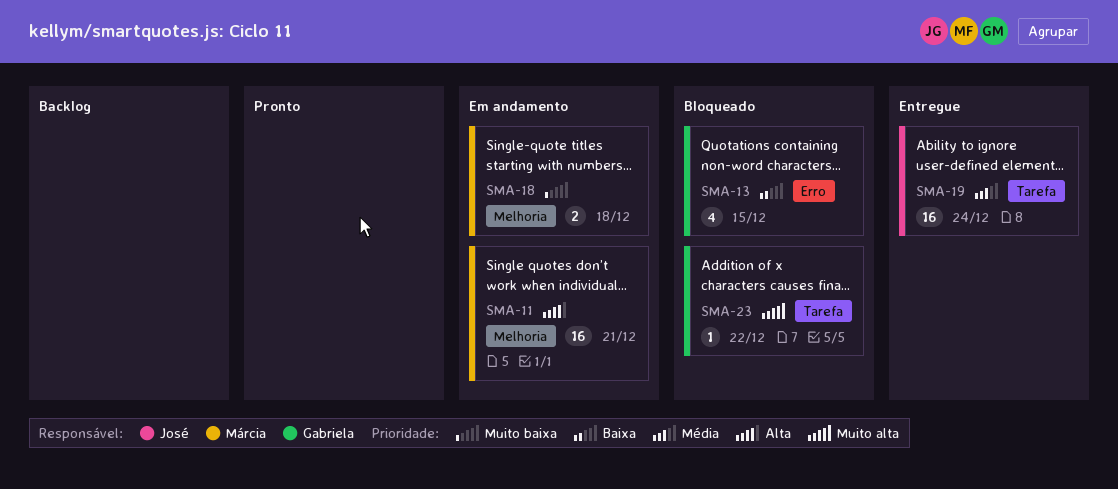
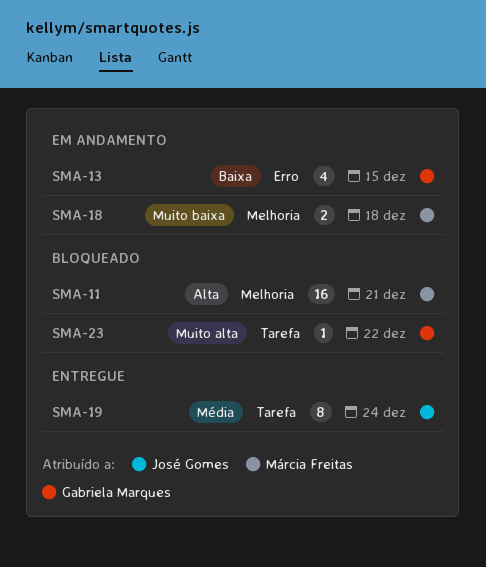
SMA-11, status: Em andamento -> Bloqueado
SMA-13, status: Bloqueado -> Em andamento
SMA-19, estimate: 16 -> 8

